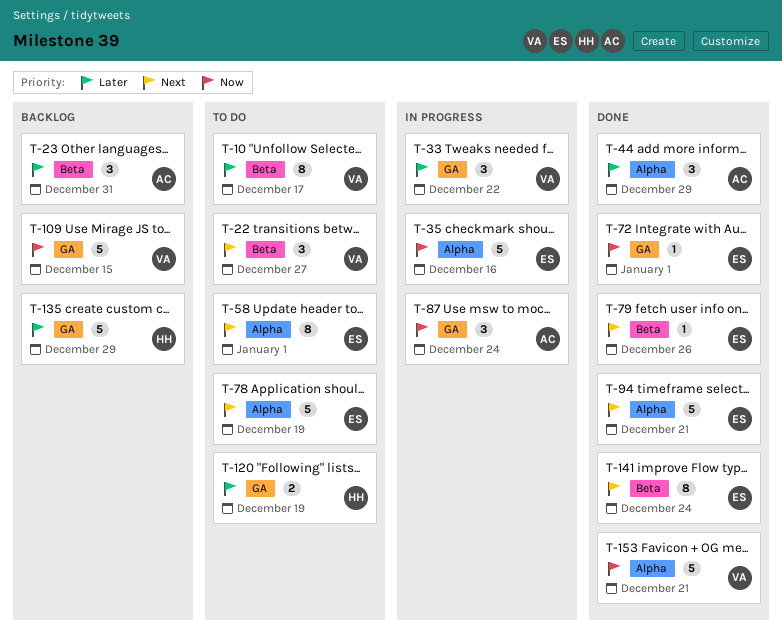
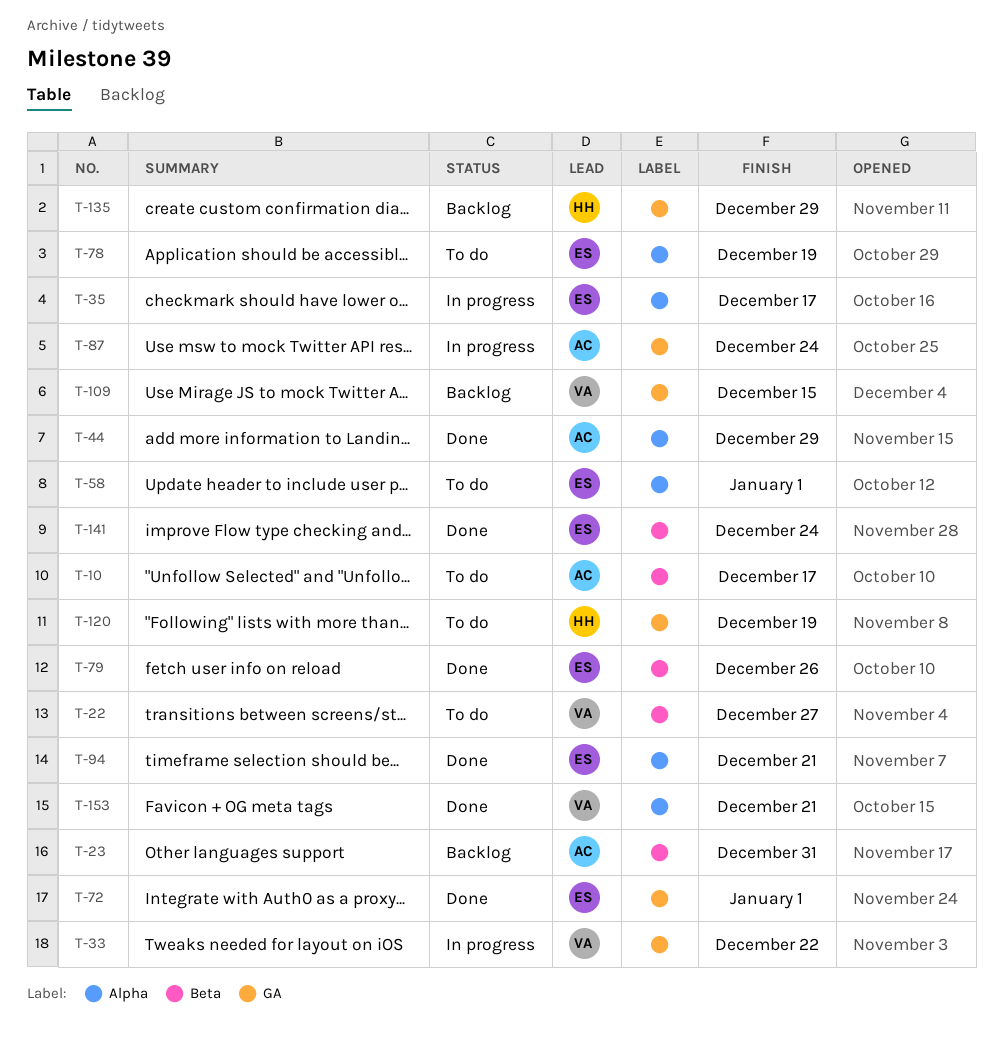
T-10, owner: VA -> AC
T-35, due: Dec 16 -> Dec 17

